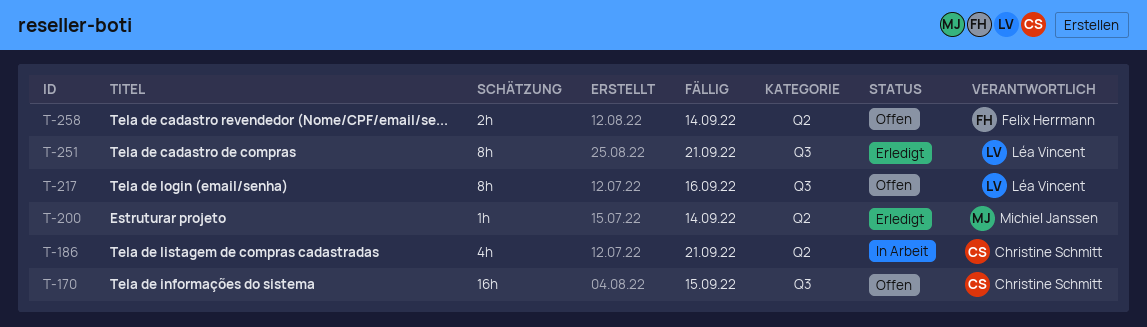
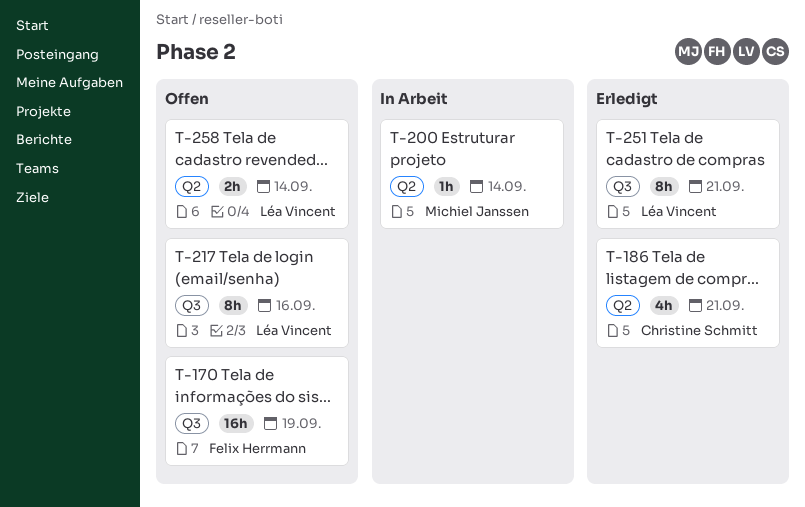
T-170, owner: Christine Schmitt -> Felix Herrmann
T-170, due: Sep 15 -> Sep 19
T-186, status: In Arbeit -> Erledigt
T-200, status: Erledigt -> In Arbeit
T-258, owner: Felix Herrmann -> Léa Vincent

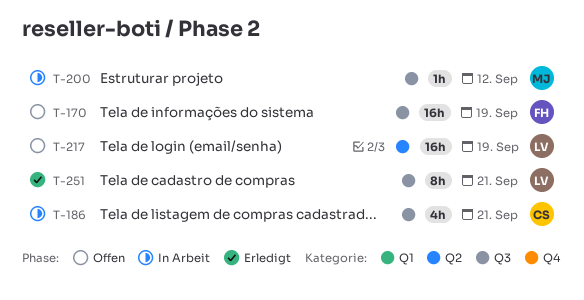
T-186, status: Erledigt -> In Arbeit
T-186, label: Q2 -> Q3
T-200, label: Q2 -> Q3
T-200, due: Sep 14 -> Sep 12
T-217, label: Q3 -> Q2
T-217, estimate: 8h -> 16h
T-217, due: Sep 16 -> Sep 19
T-258: present -> none

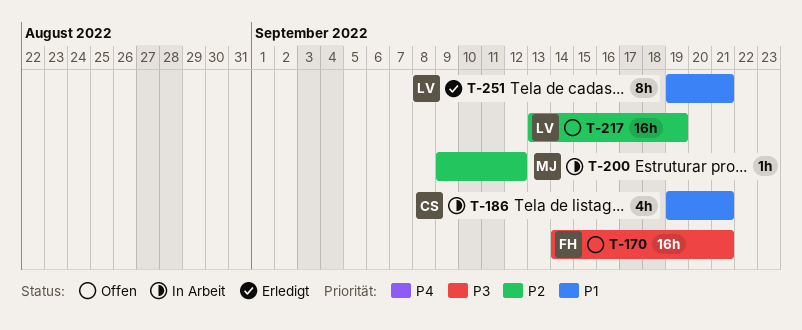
T-170, due: Sep 19 -> Sep 21

